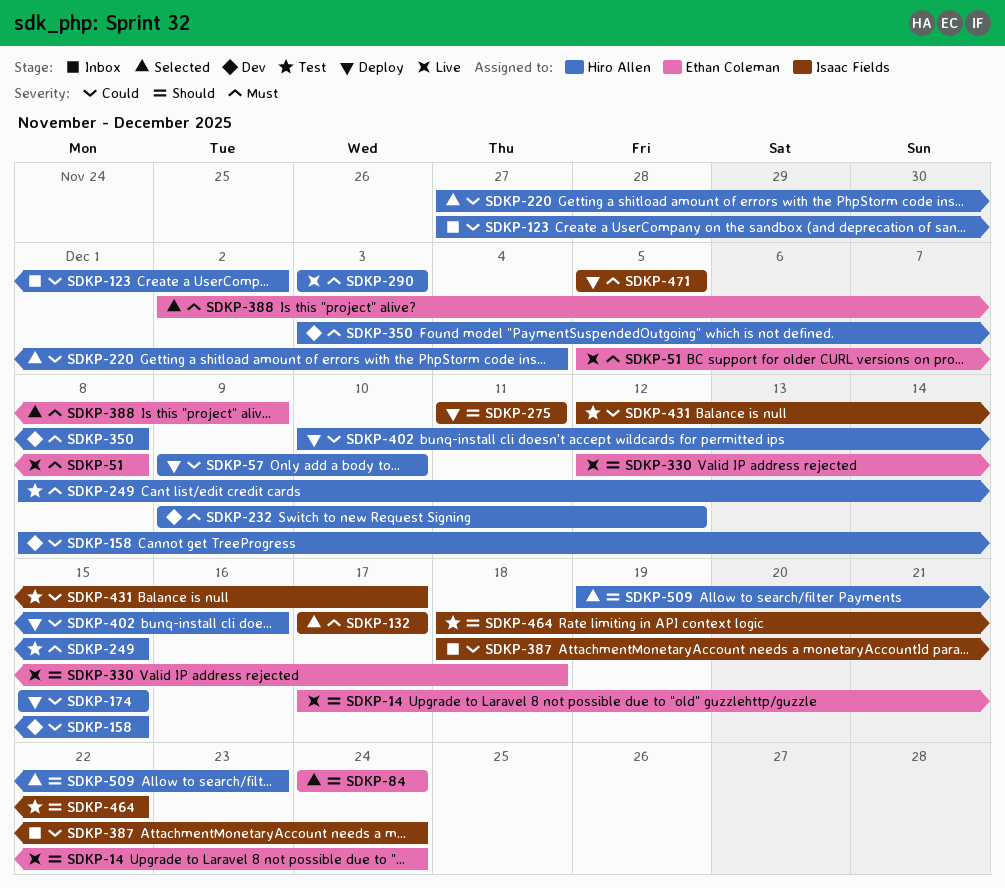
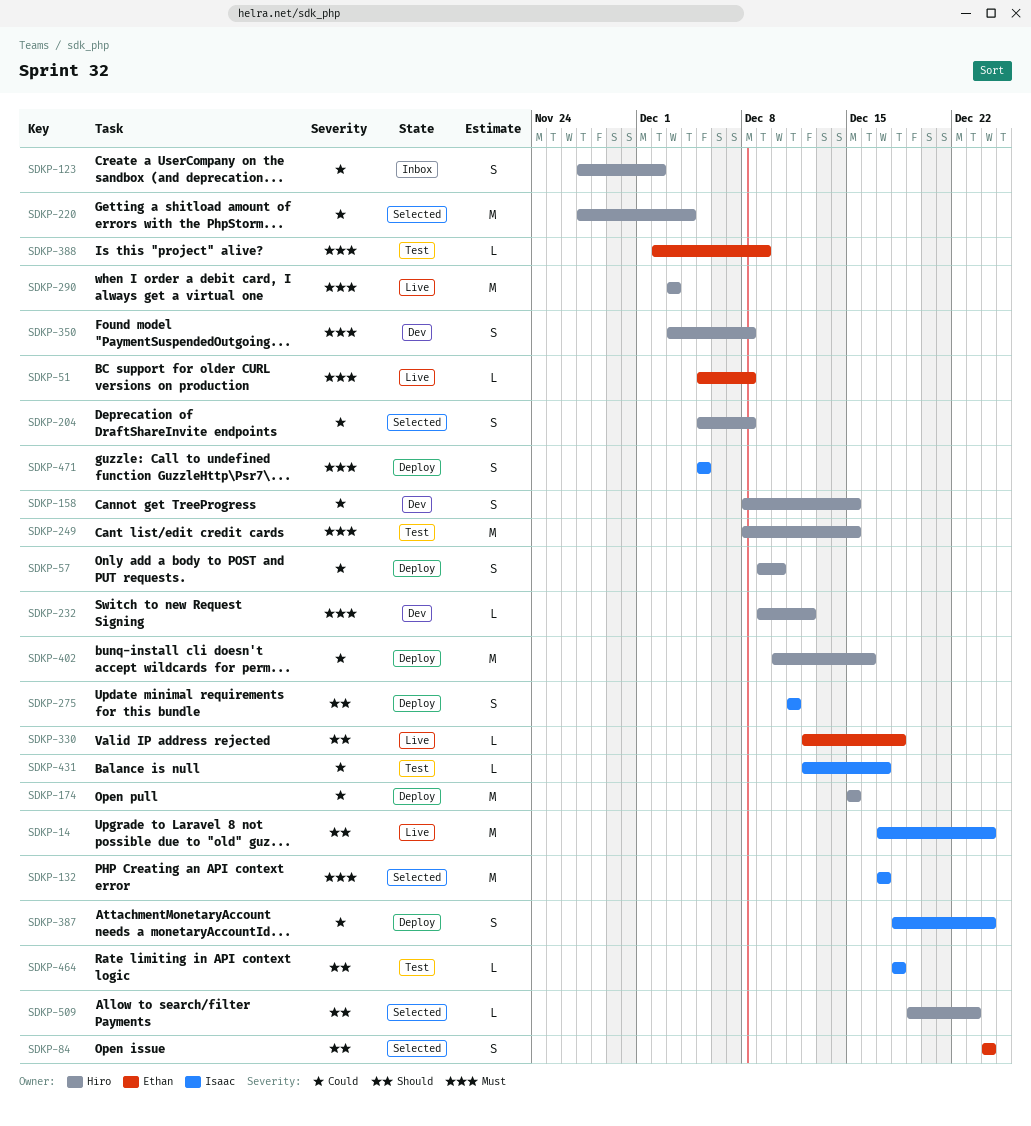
SDKP-14, owner: Ethan Coleman -> Isaac Fields
SDKP-204: none -> present
SDKP-387, status: Inbox -> Deploy
SDKP-388, status: Selected -> Test
SDKP-464, due: Dec 22 -> Dec 18

